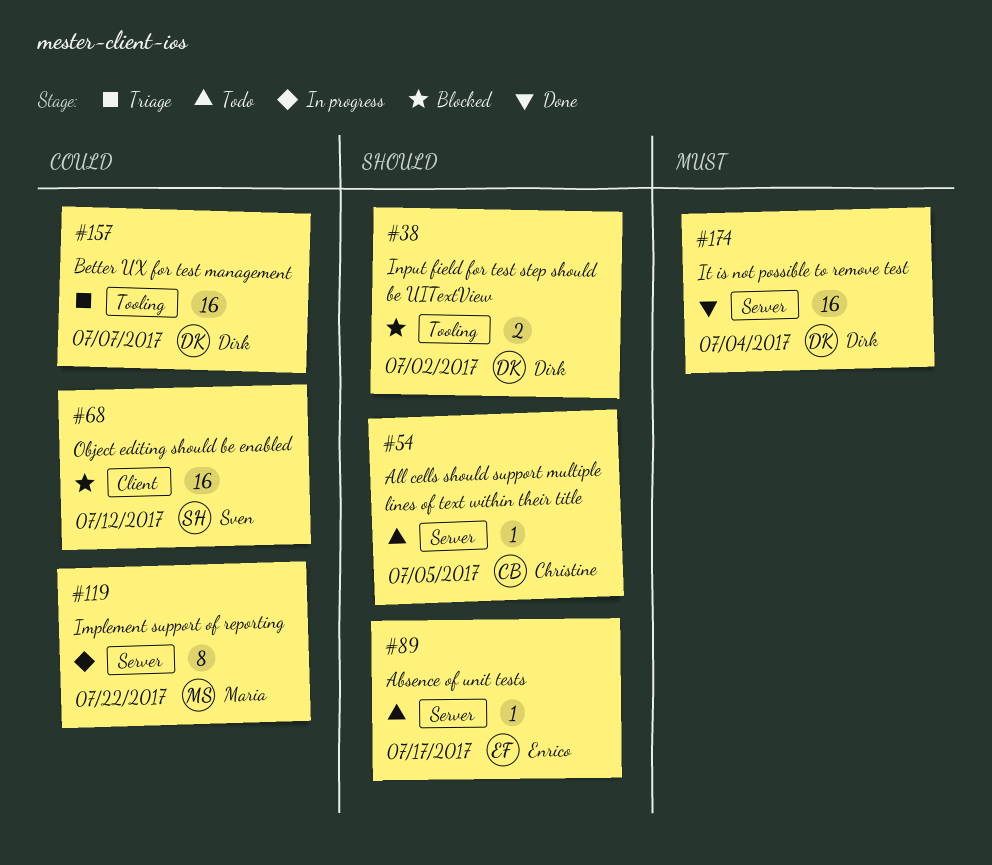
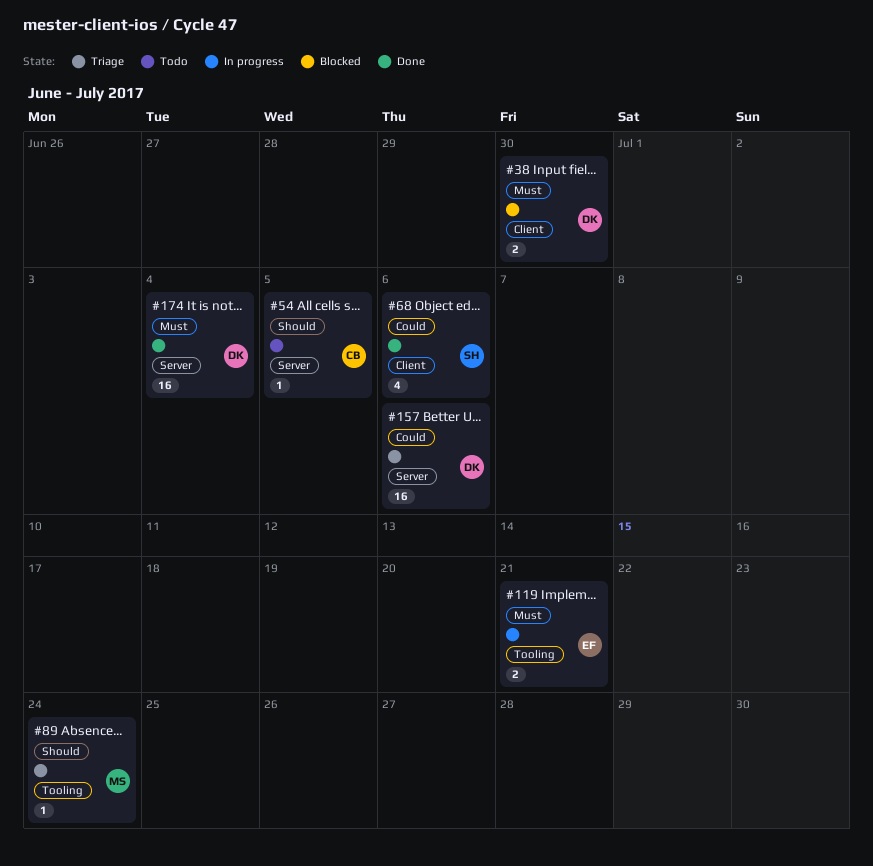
#38, priority: Should -> Must
#38, label: Tooling -> Client
#38, due: Jul 2 -> Jun 30
#68, status: Blocked -> Done
#68, estimate: 16 -> 4
#68, due: Jul 12 -> Jul 6
#89, status: Todo -> Triage
#89, owner: Enrico -> Maria
#89, label: Server -> Tooling
#89, due: Jul 17 -> Jul 24
#119, owner: Maria -> Enrico
#119, priority: Could -> Must
#119, label: Server -> Tooling
#119, estimate: 8 -> 2
#119, due: Jul 22 -> Jul 21
#157, label: Tooling -> Server
#157, due: Jul 7 -> Jul 6

